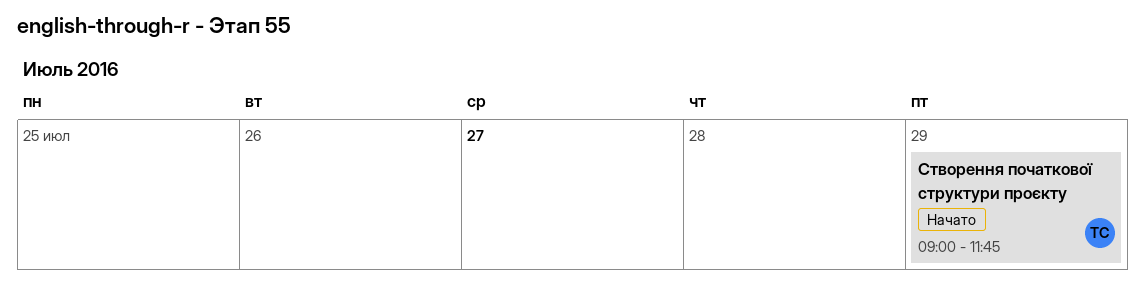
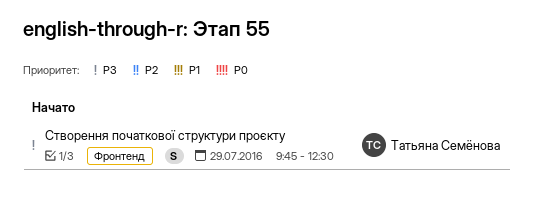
Створення початкової структури проєкту, begins: 09:00 -> 09:45
Створення початкової структури проєкту, ends: 11:45 -> 12:30

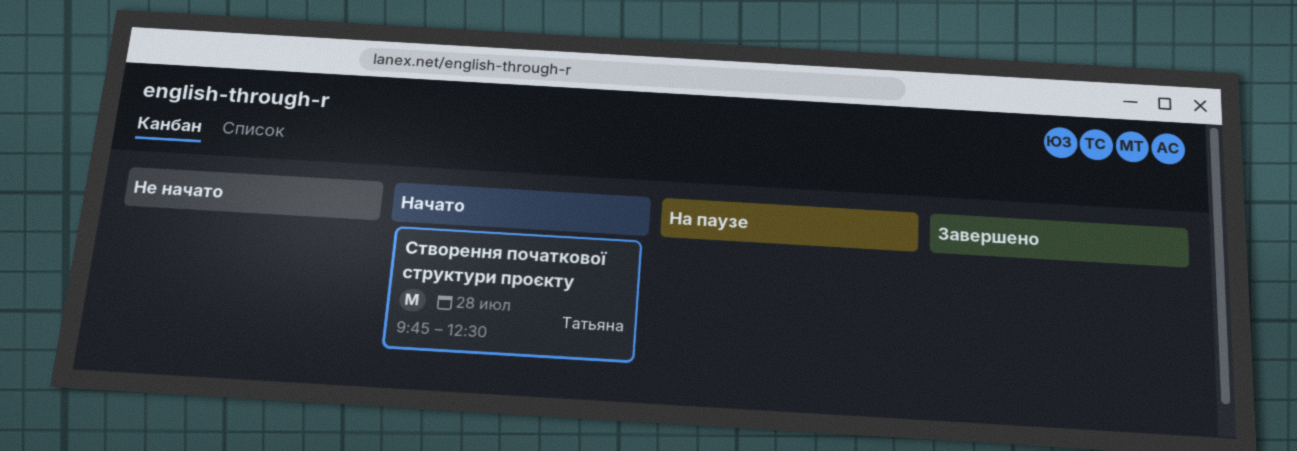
Створення початкової структури проєкту, estimate: S -> M
Створення початкової структури проєкту, day: Jul 29 -> Jul 28

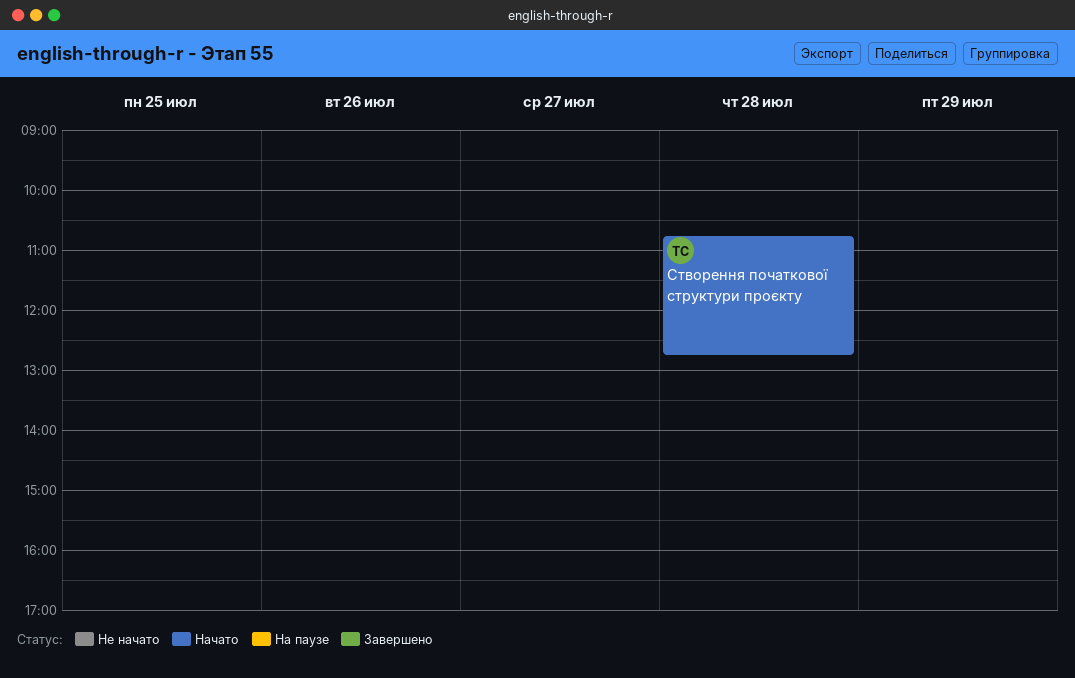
Створення початкової структури проєкту, begins: 09:45 -> 10:45
Створення початкової структури проєкту, ends: 12:30 -> 12:45

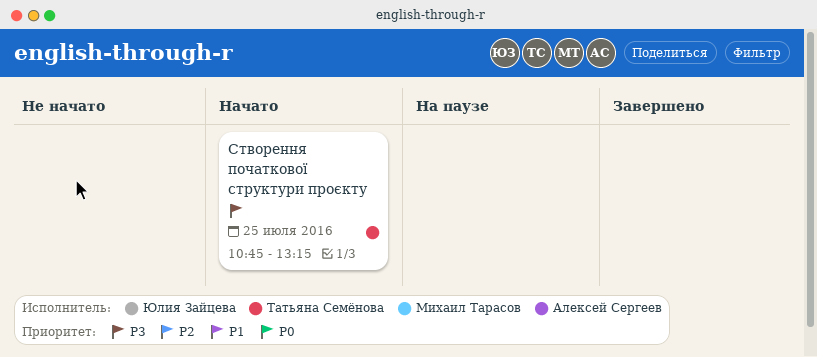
Створення початкової структури проєкту, day: Jul 28 -> Jul 25
Створення початкової структури проєкту, ends: 12:45 -> 13:15

